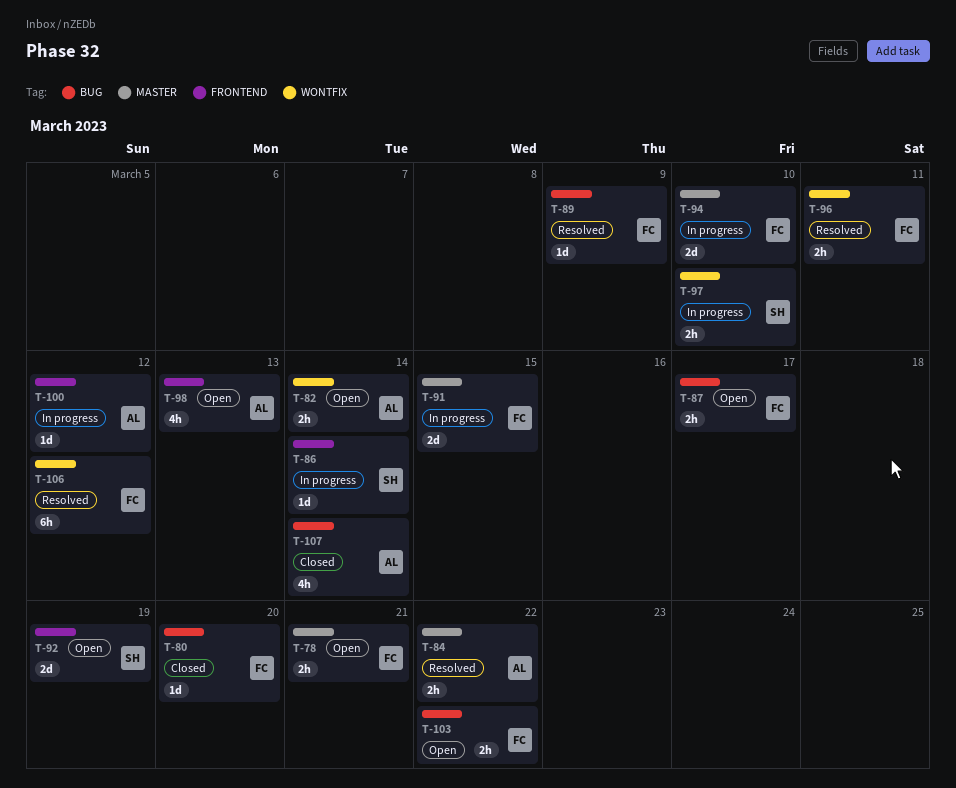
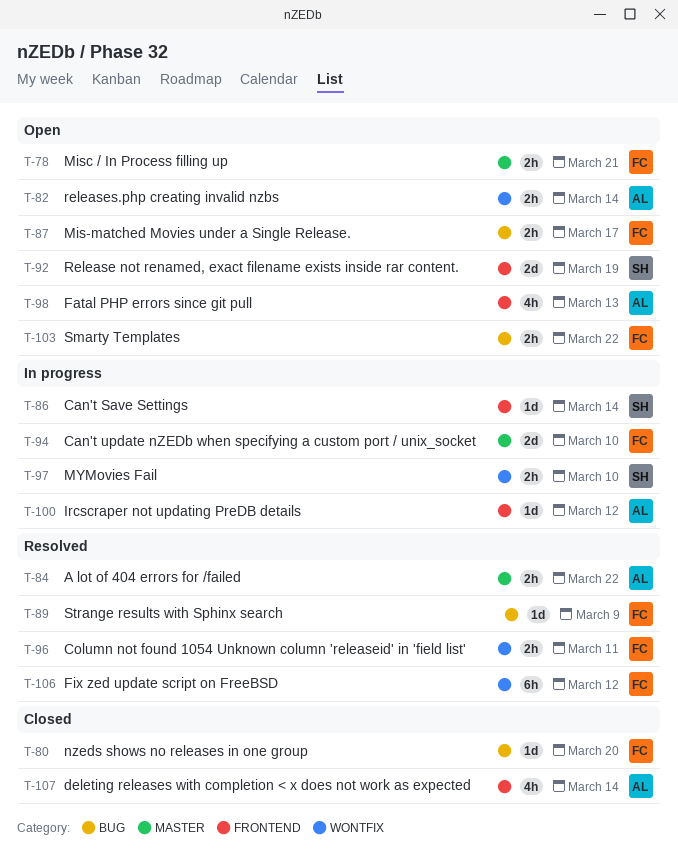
T-91: present -> none
T-107, label: BUG -> FRONTEND

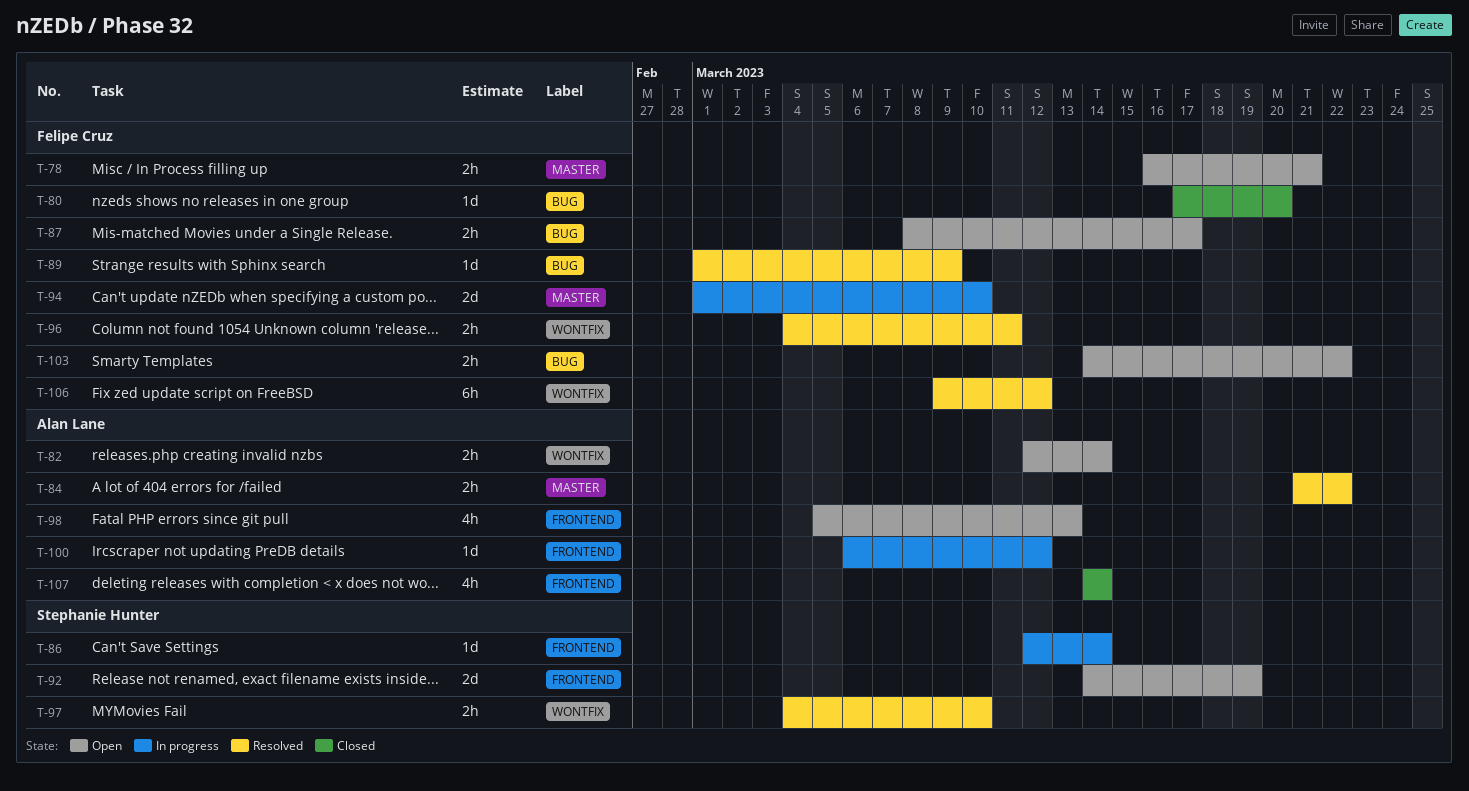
T-97, status: In progress -> Resolved

